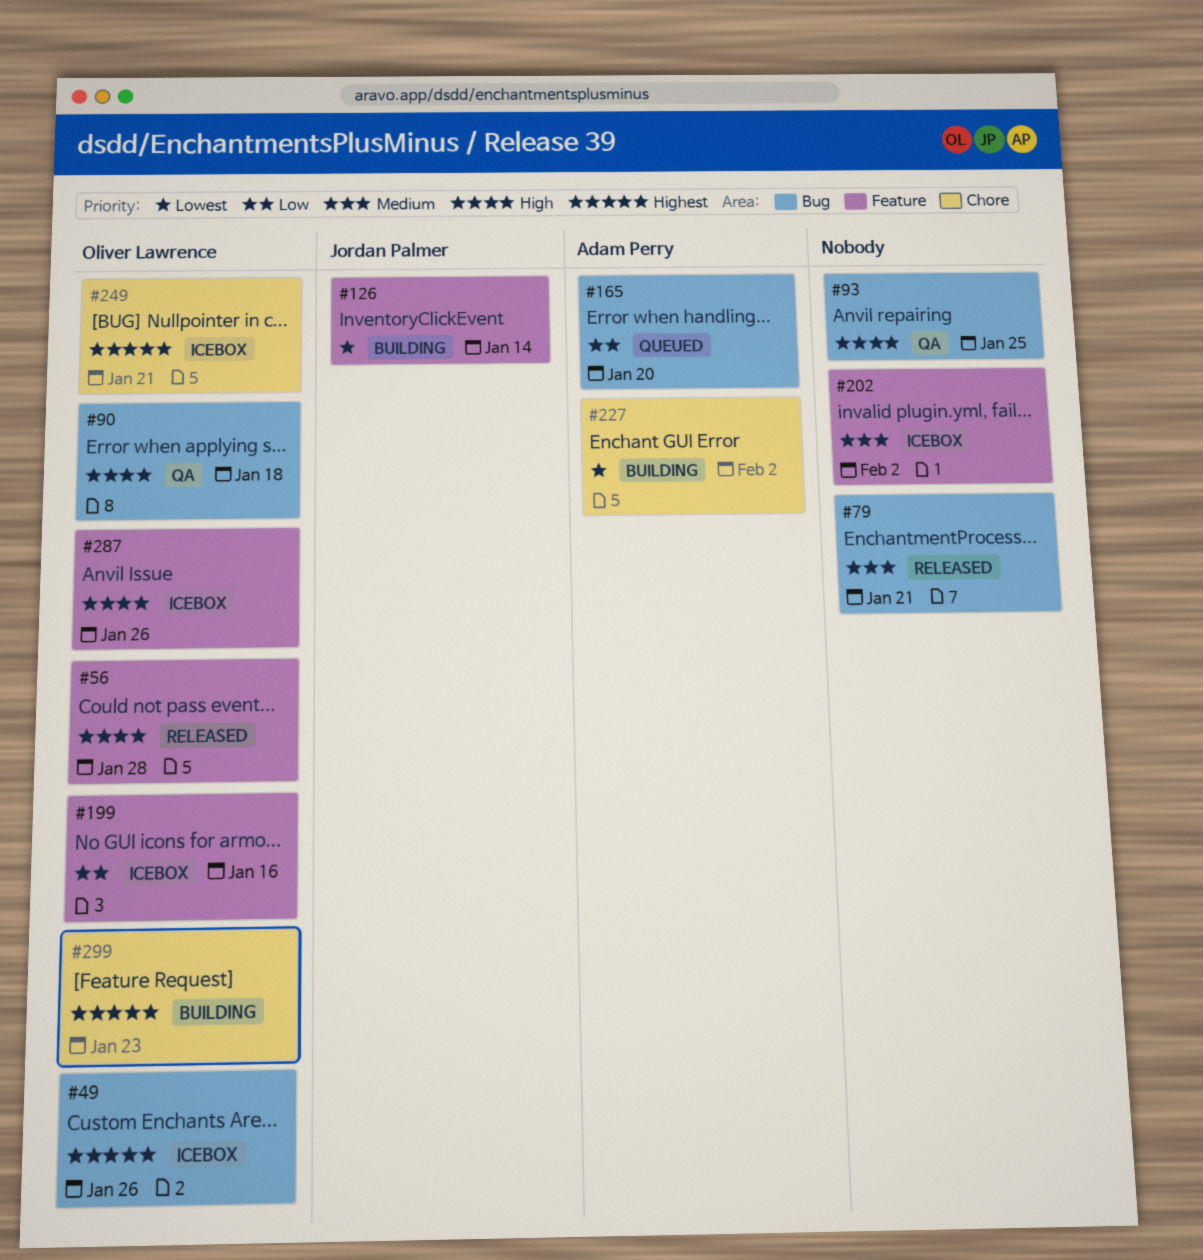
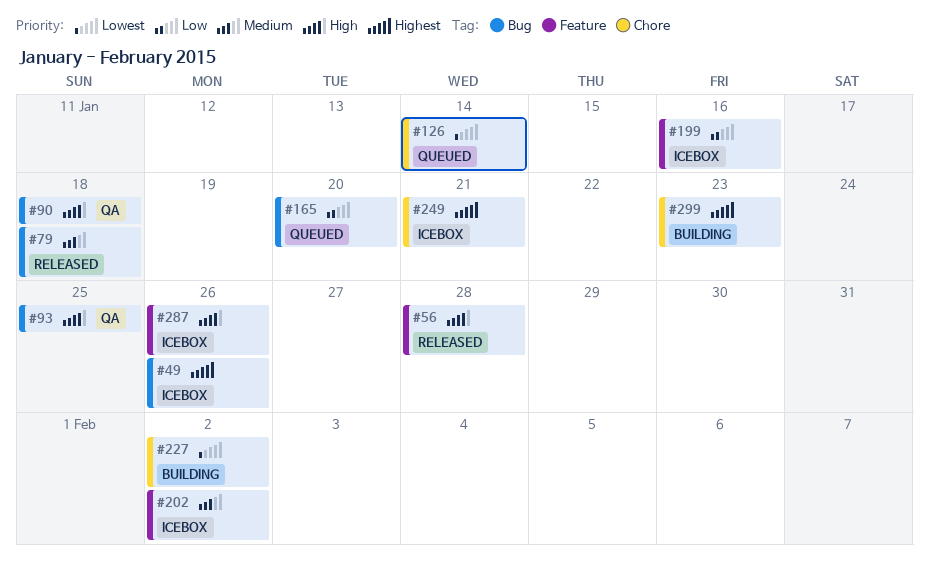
#79, due: Jan 21 -> Jan 18
#126, status: Building -> Queued
#126, label: Feature -> Chore

